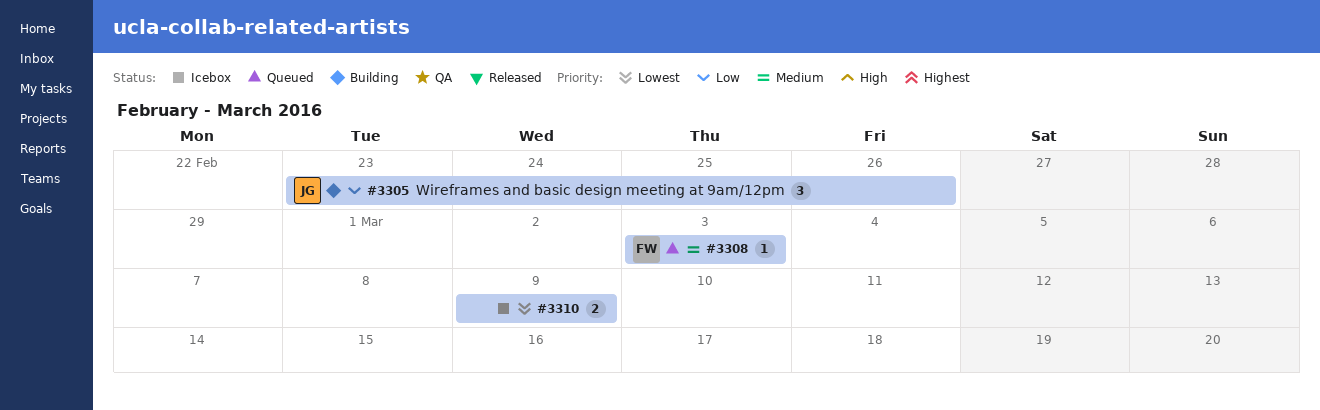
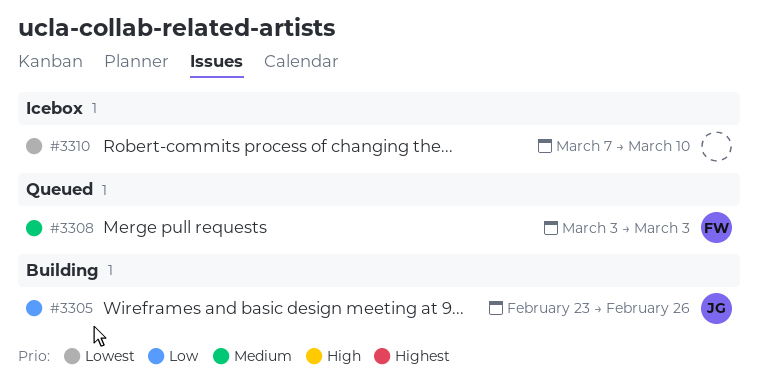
#3310, start: Mar 9 -> Mar 7
#3310, due: Mar 9 -> Mar 10

